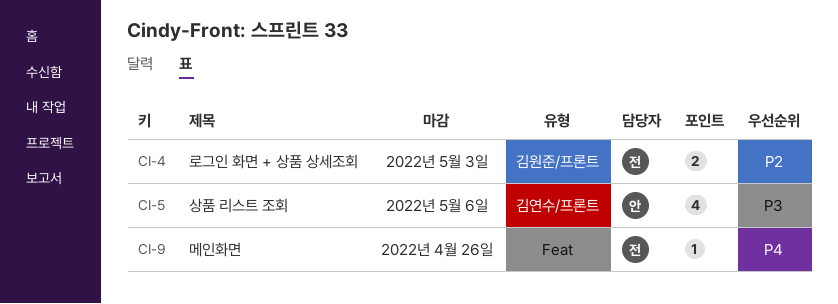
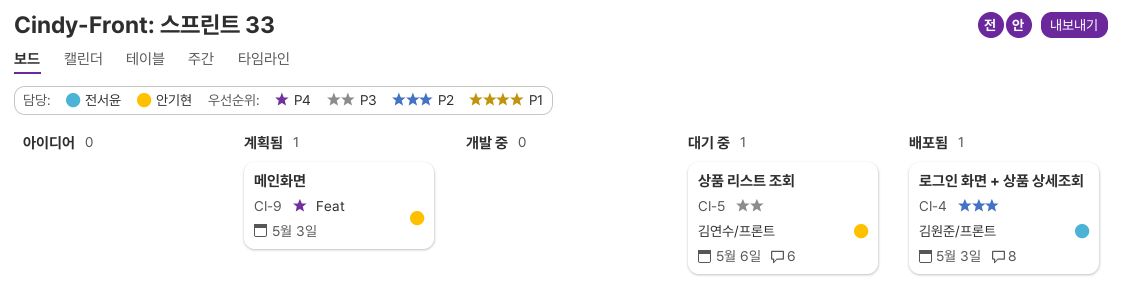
CI-9, owner: 전서윤 -> 안기현
CI-9, due: Apr 26 -> May 3

